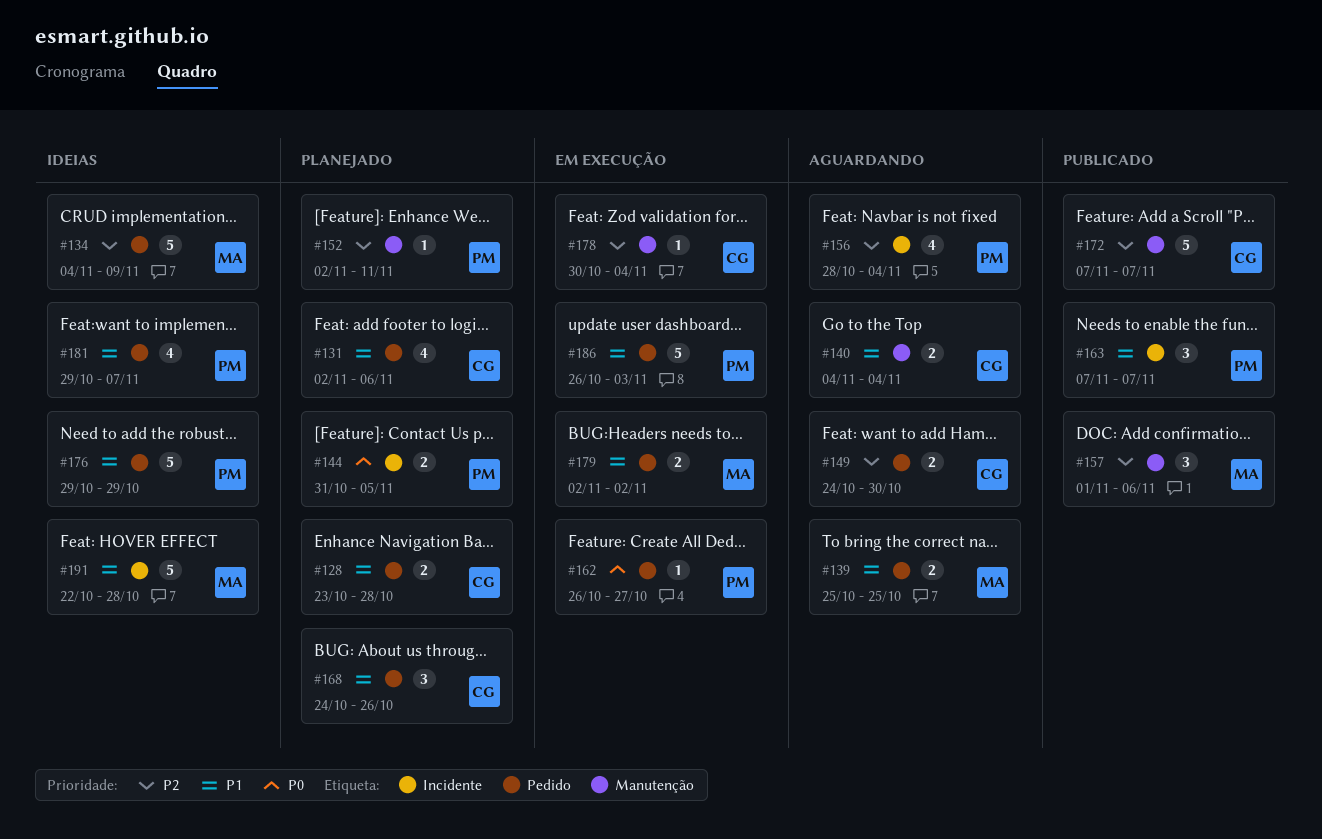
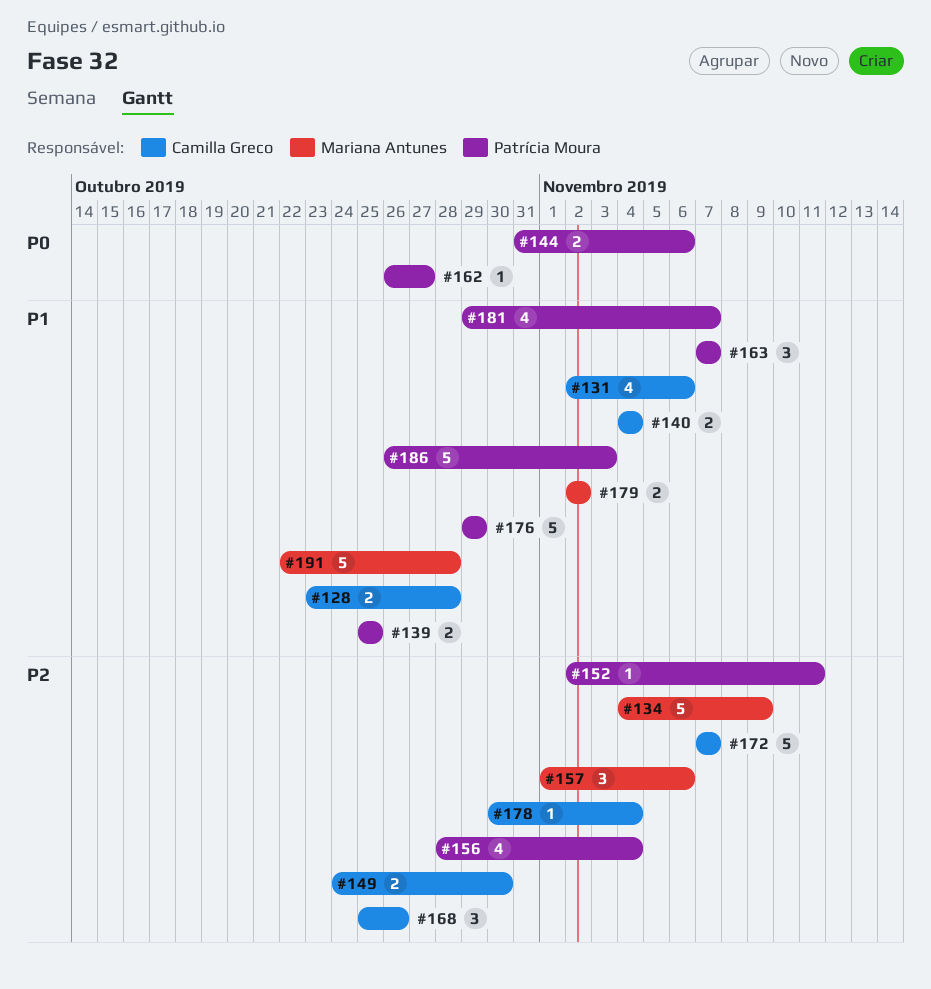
#139, owner: Mariana Antunes -> Patrícia Moura
#144, due: Nov 5 -> Nov 6
#168, priority: P1 -> P2
#168, start: Oct 24 -> Oct 25

